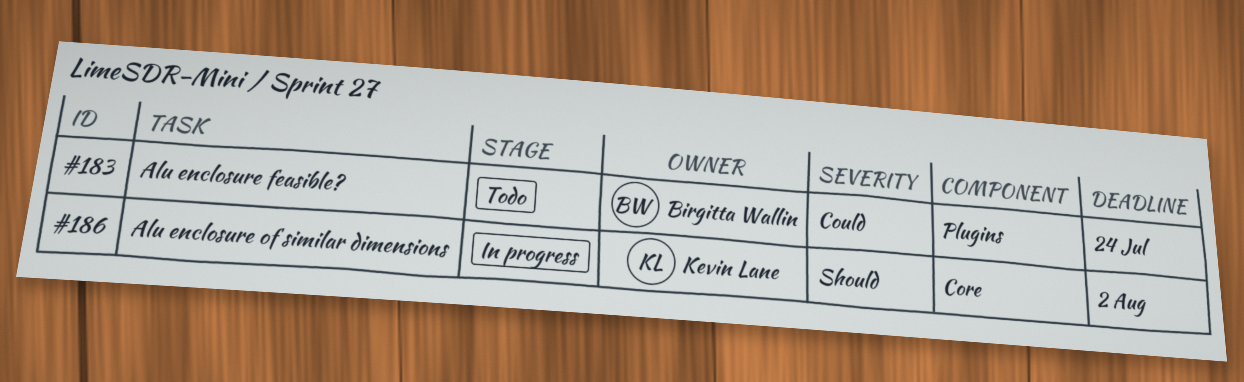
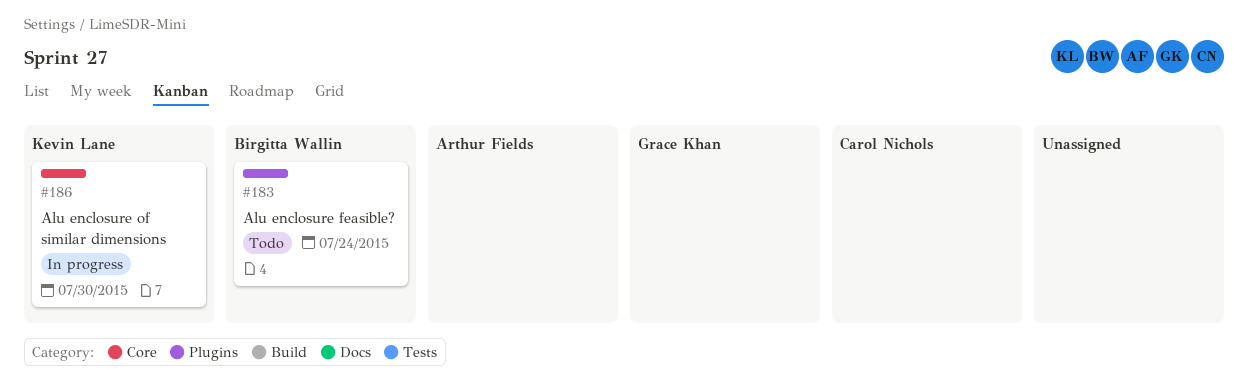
#186, due: Aug 2 -> Jul 30

